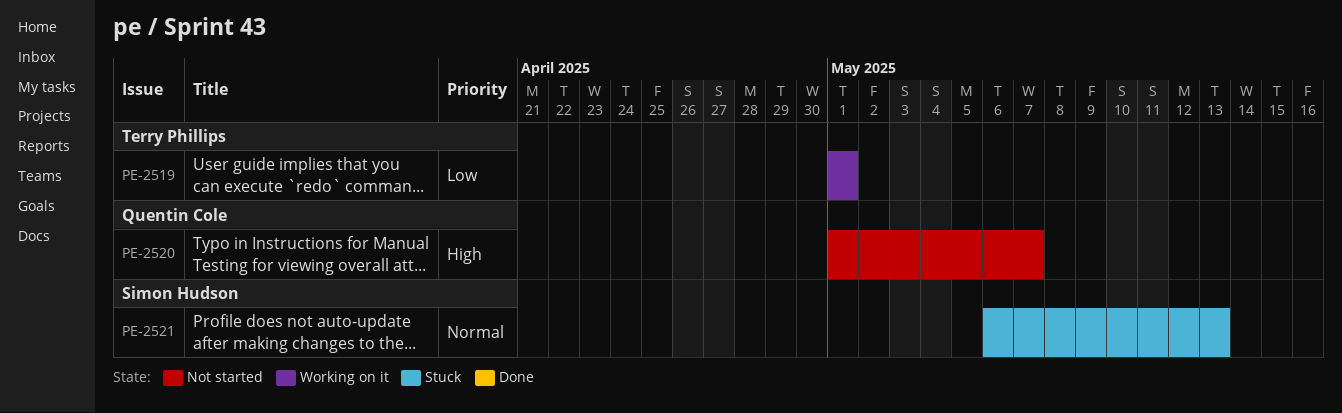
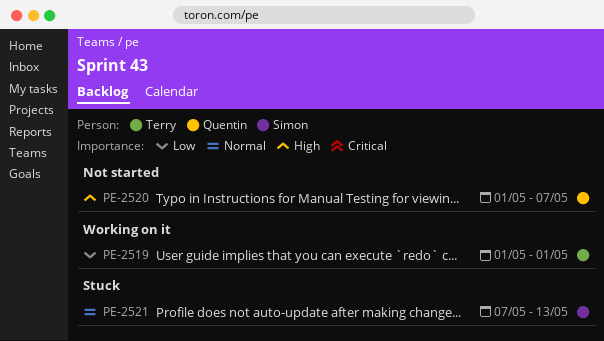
PE-2521, start: May 6 -> May 7

